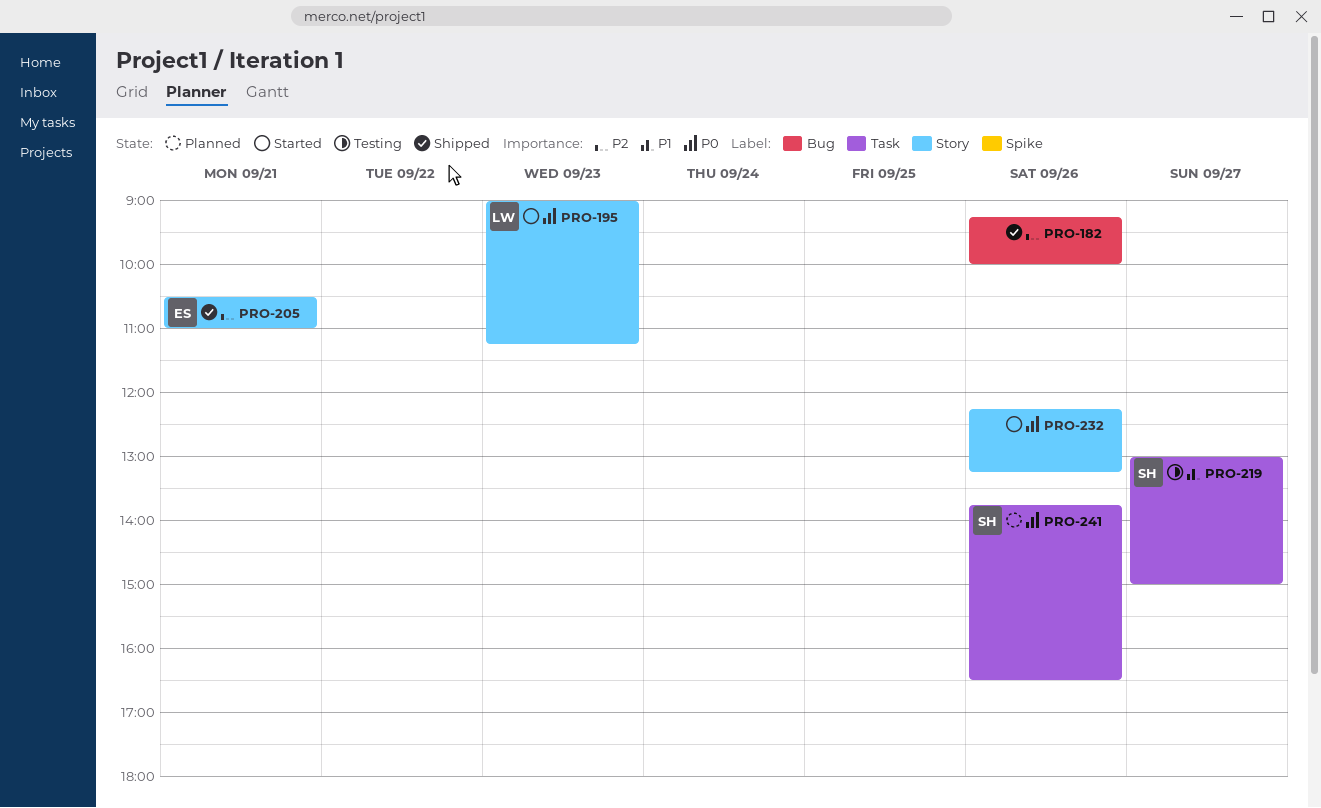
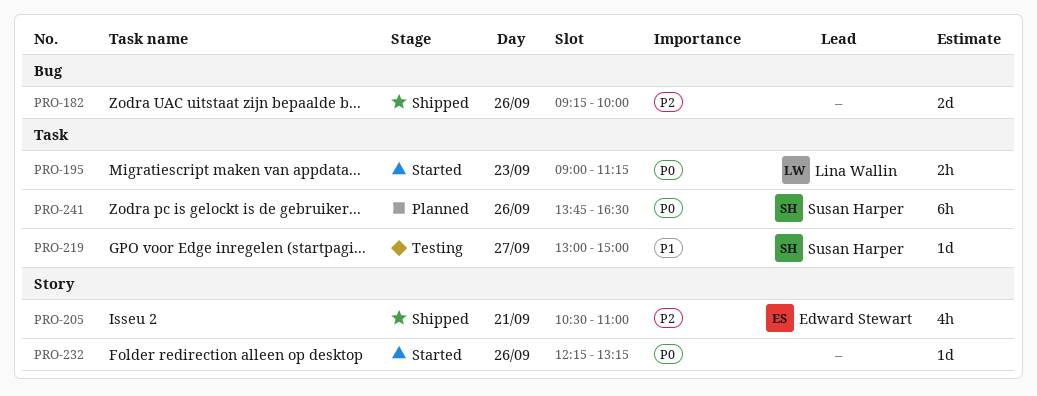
PRO-195, label: Story -> Task

